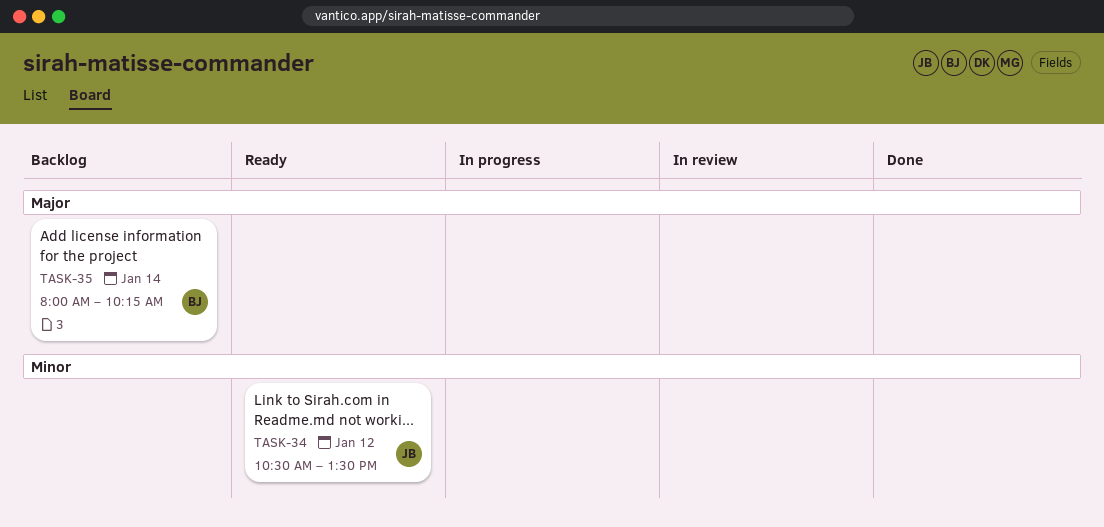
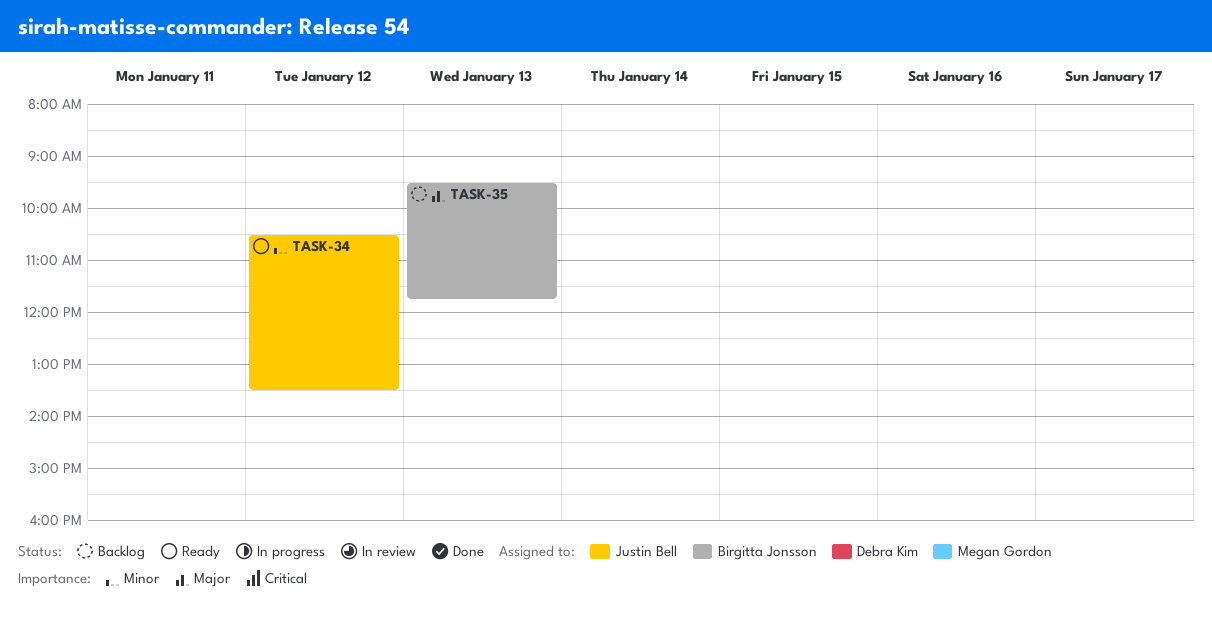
TASK-35, day: Jan 14 -> Jan 13
TASK-35, begins: 08:00 -> 09:30
TASK-35, ends: 10:15 -> 11:45

